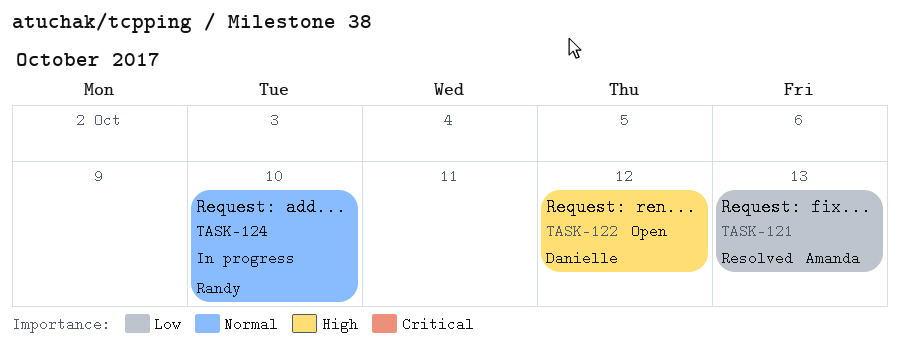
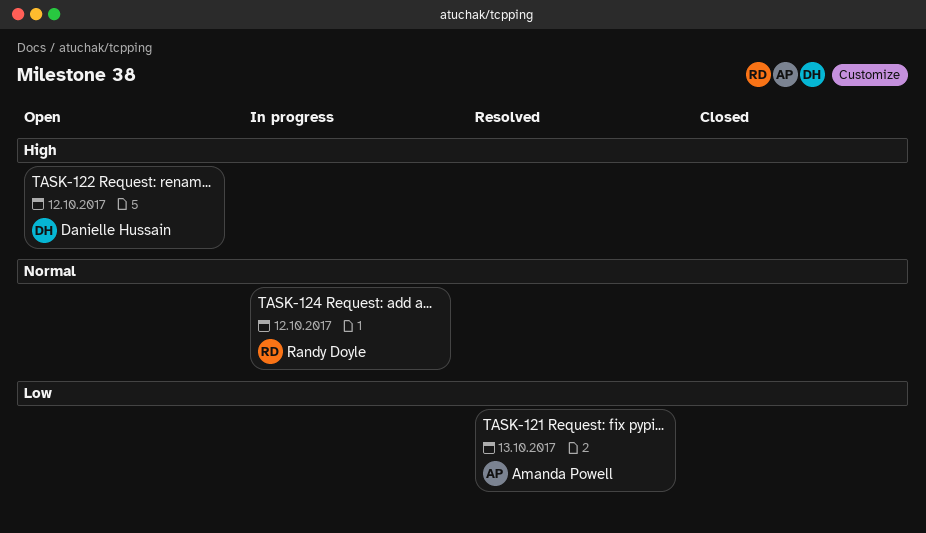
TASK-124, due: Oct 10 -> Oct 12

